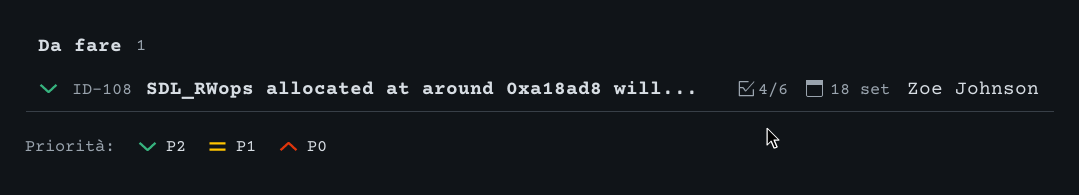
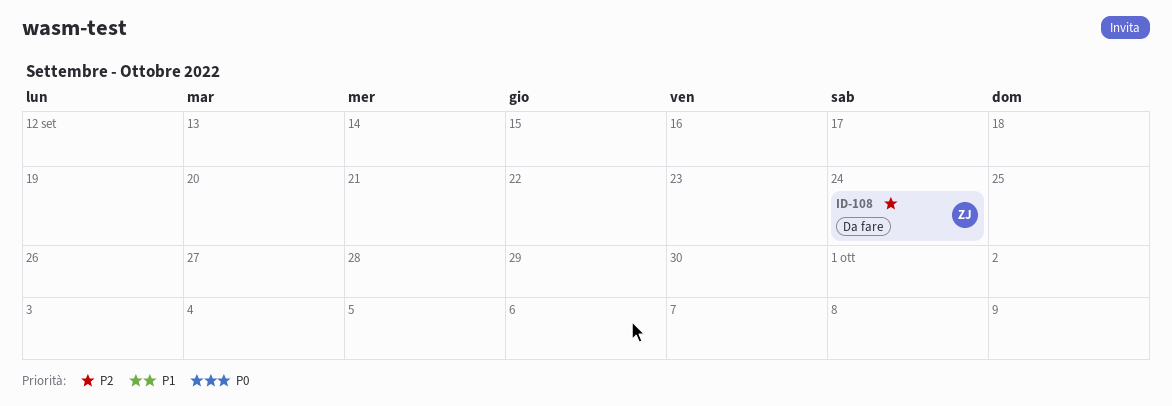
ID-108, due: Sep 18 -> Sep 24

